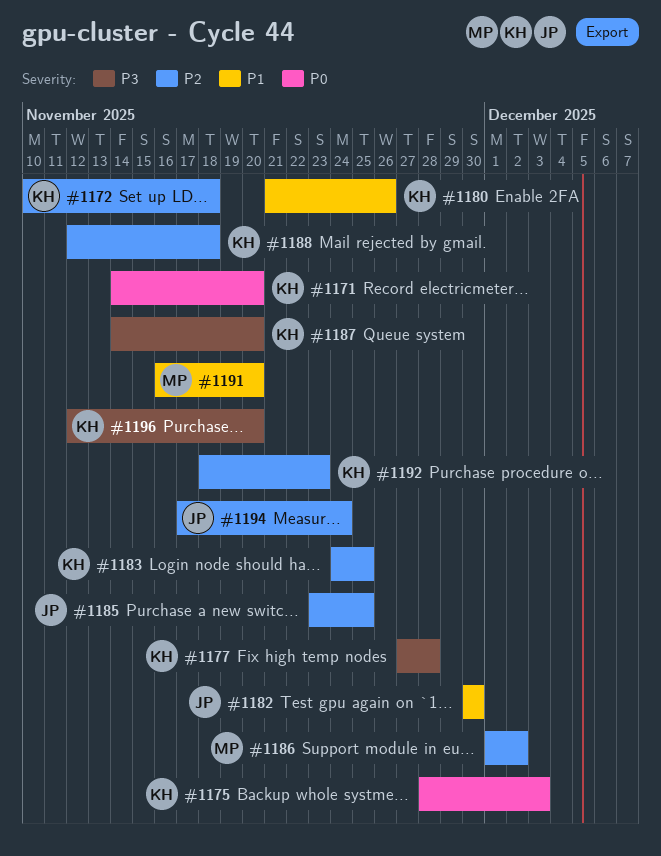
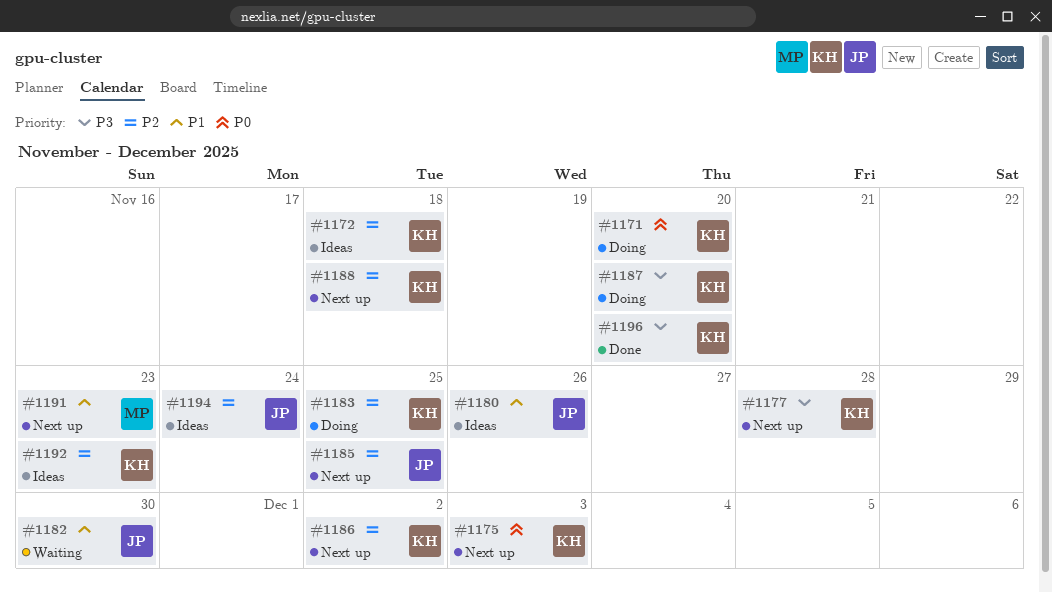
#1180, owner: KH -> JP
#1186, owner: MP -> KH
#1191, due: Nov 20 -> Nov 23

